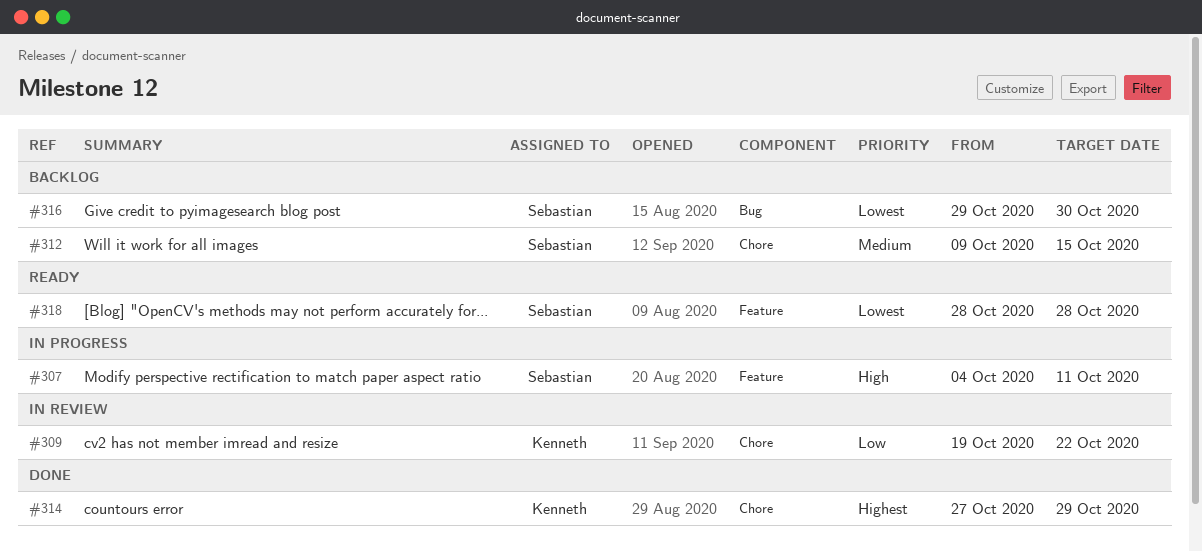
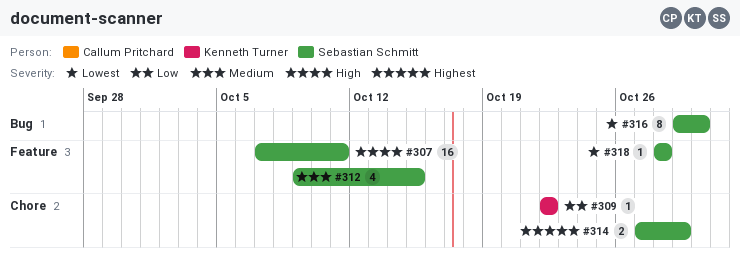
#307, start: Oct 4 -> Oct 7
#309, start: Oct 19 -> Oct 22
#312, label: Chore -> Feature
#314, owner: Kenneth Turner -> Sebastian Schmitt

